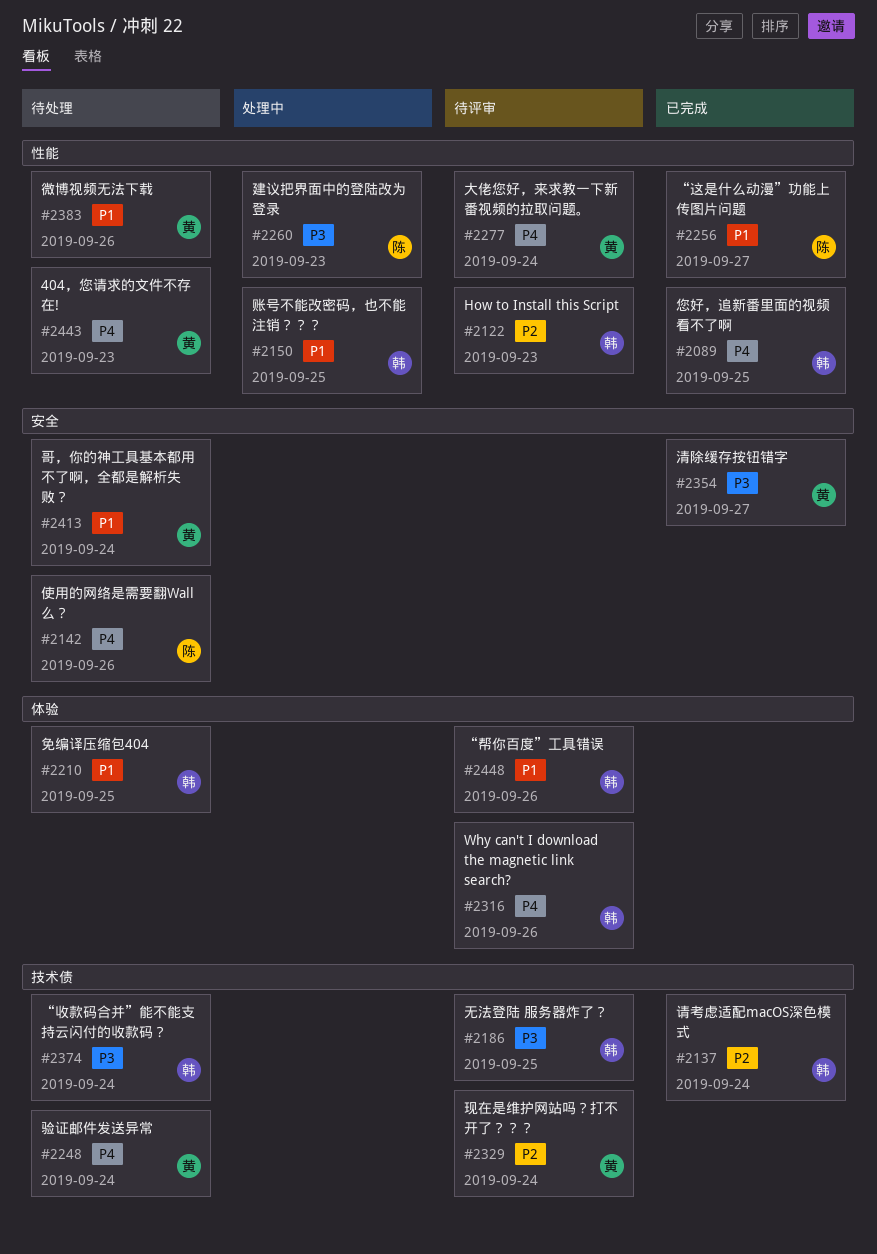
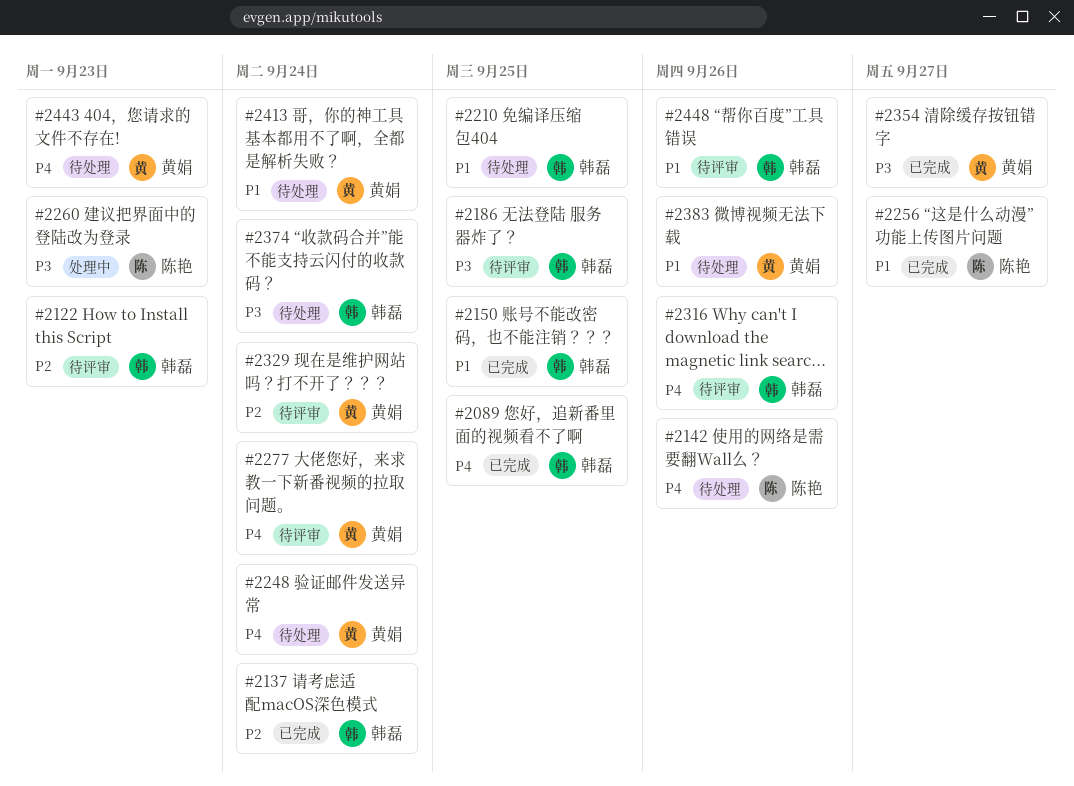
#2150, status: 处理中 -> 已完成

